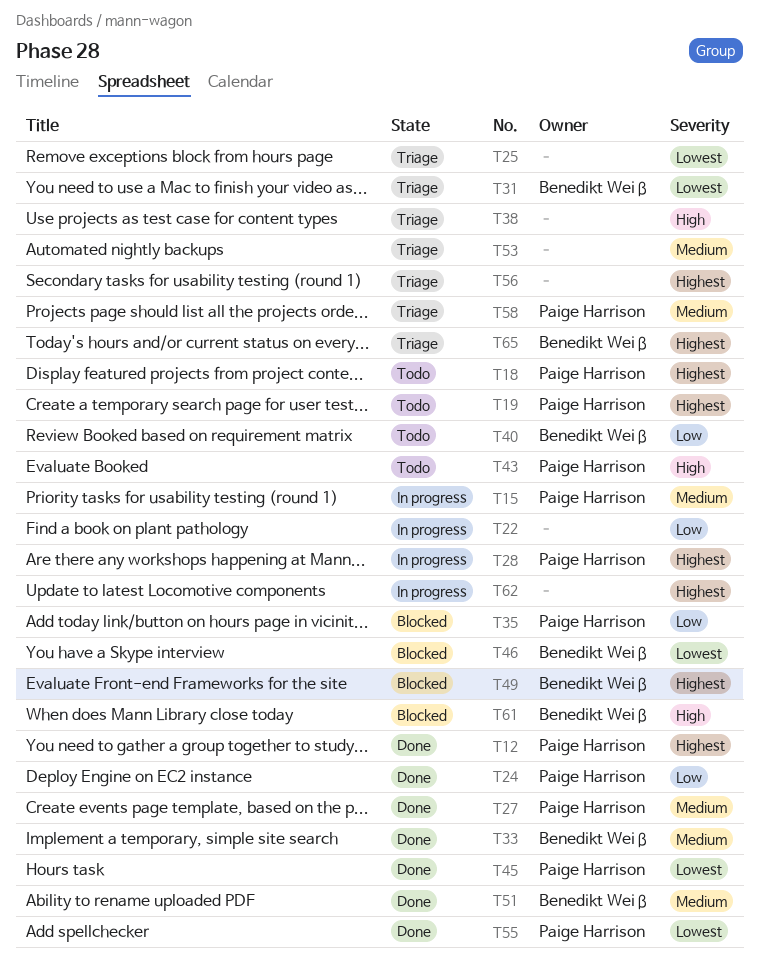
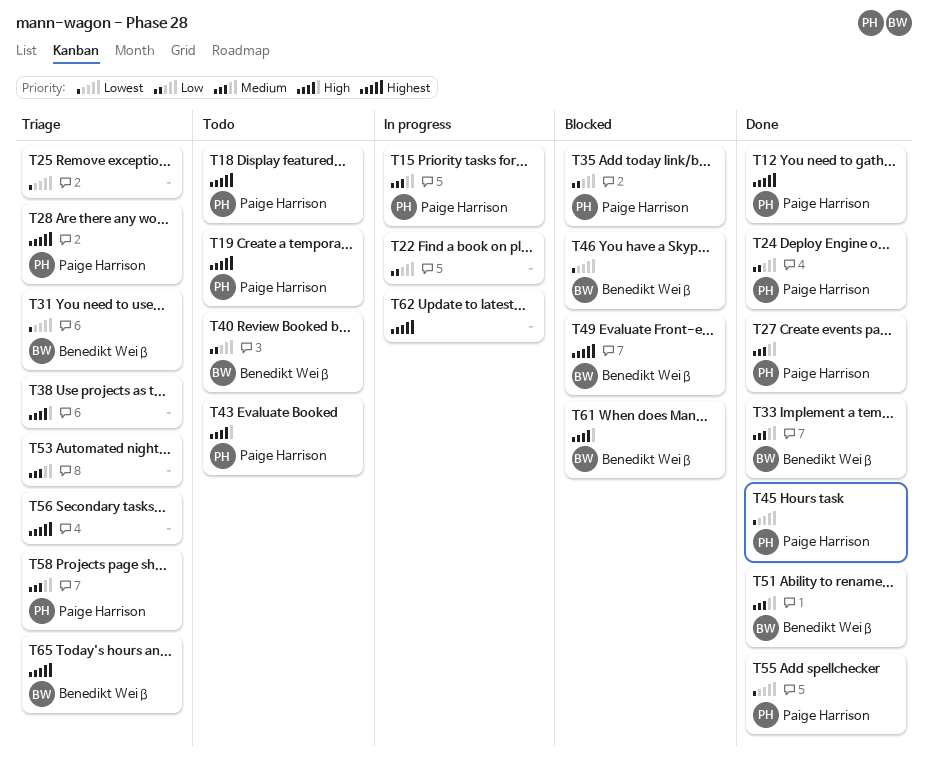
T28, status: In progress -> Triage

